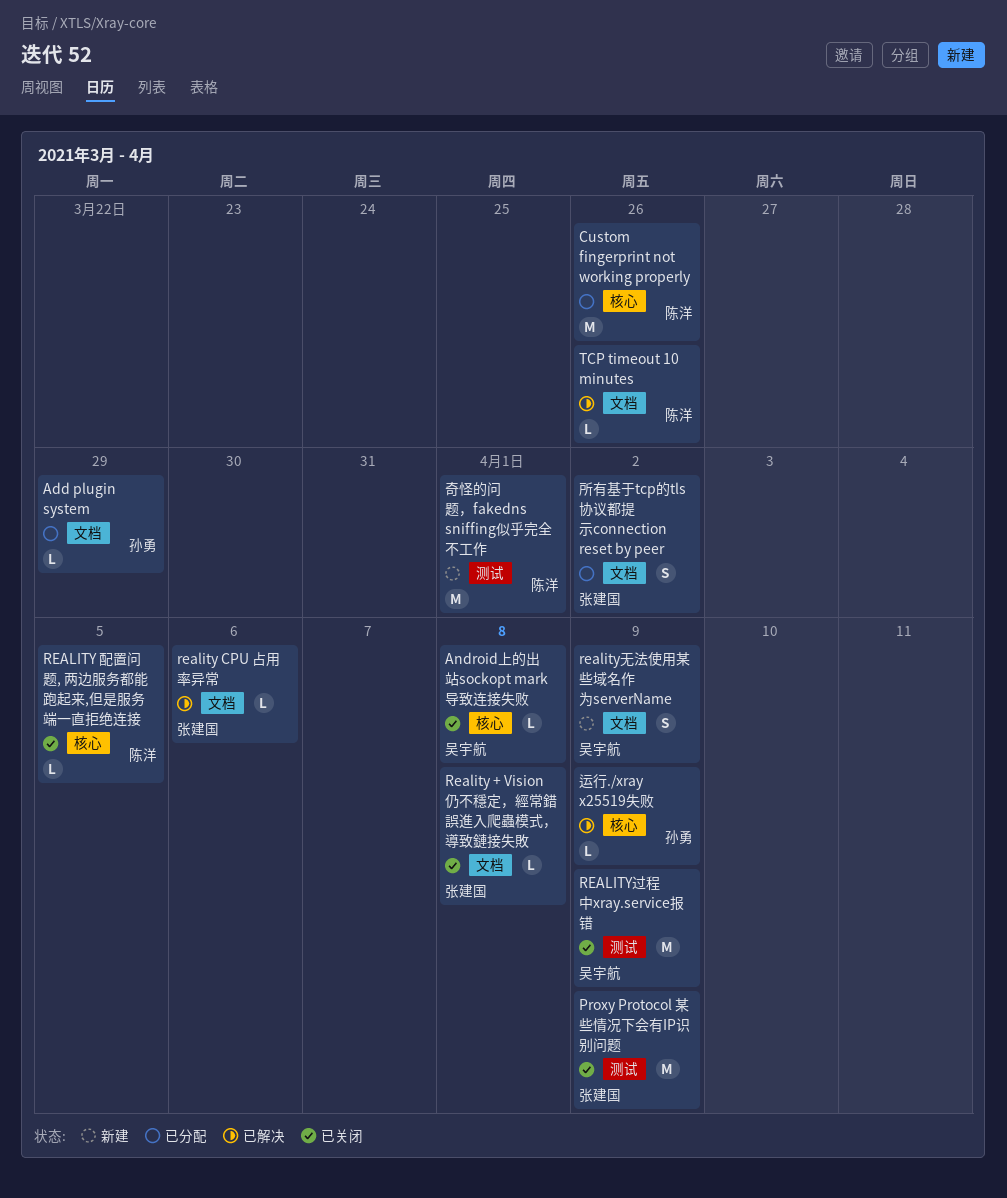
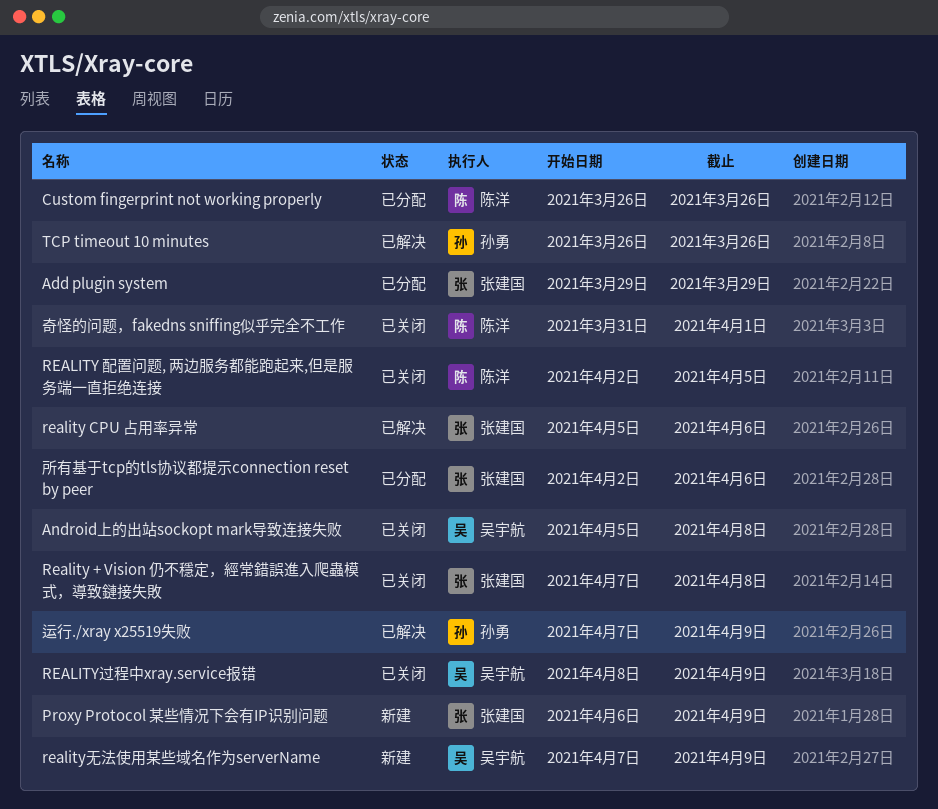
Add plugin system, owner: 孙勇 -> 张建国
Proxy Protocol 某些情况下会有IP识别问题, status: 已关闭 -> 新建
TCP timeout 10 minutes, owner: 陈洋 -> 孙勇
奇怪的问题，fakedns sniffing似乎完全不工作, status: 新建 -> 已关闭
所有基于tcp的tls协议都提示connection reset by peer, due: Apr 2 -> Apr 6

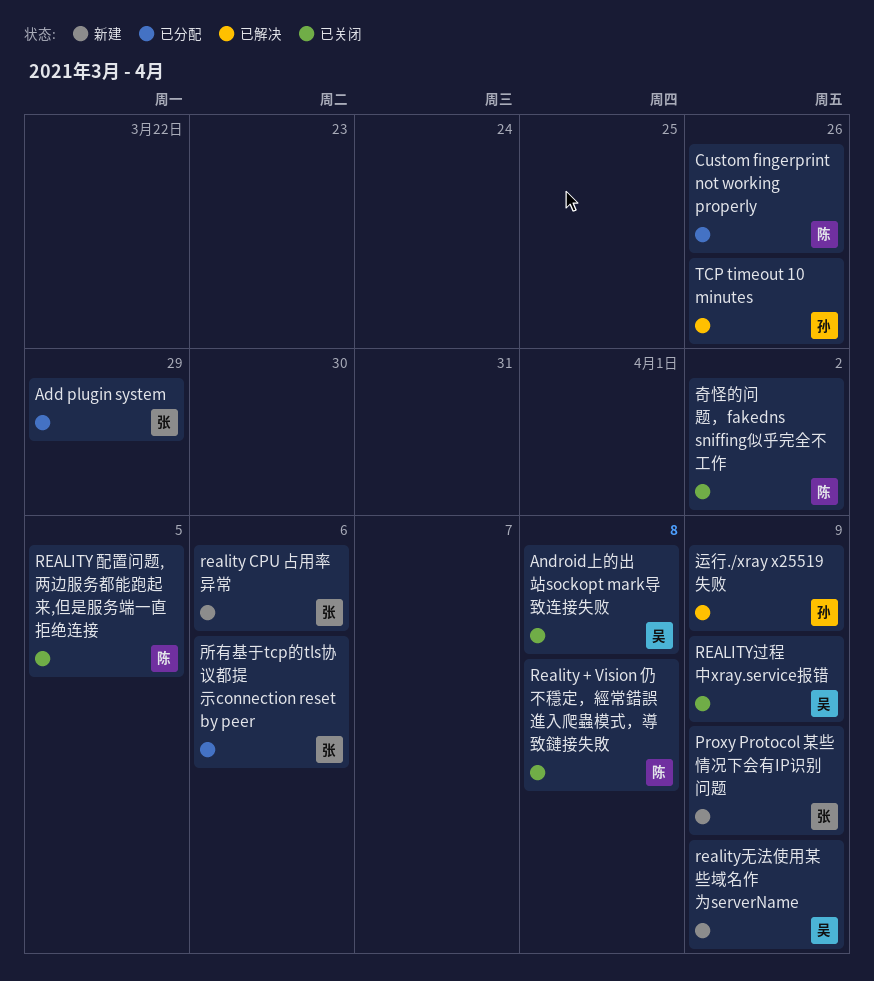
Reality + Vision 仍不穩定，經常錯誤進入爬蟲模式，導致鏈接失敗, owner: 张建国 -> 陈洋
reality CPU 占用率异常, status: 已解决 -> 新建
奇怪的问题，fakedns sniffing似乎完全不工作, due: Apr 1 -> Apr 2

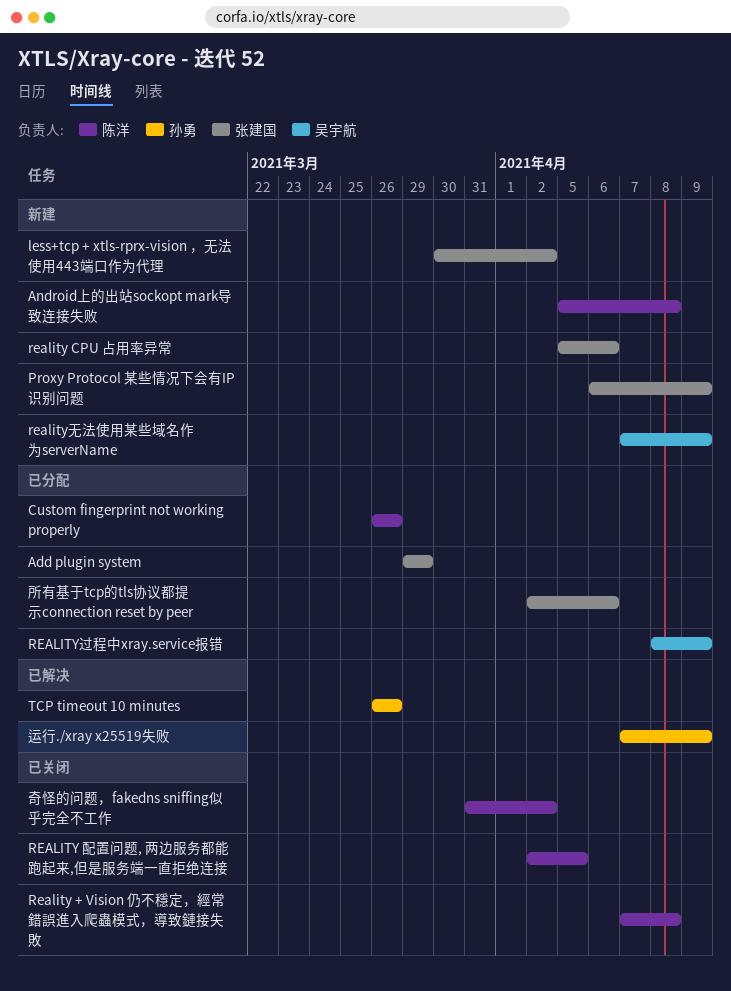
Android上的出站sockopt mark导致连接失败, status: 已关闭 -> 新建
Android上的出站sockopt mark导致连接失败, owner: 吴宇航 -> 陈洋
less+tcp + xtls-rprx-vision ，无法使用443端口作为代理: none -> present
REALITY过程中xray.service报错, status: 已关闭 -> 已分配

